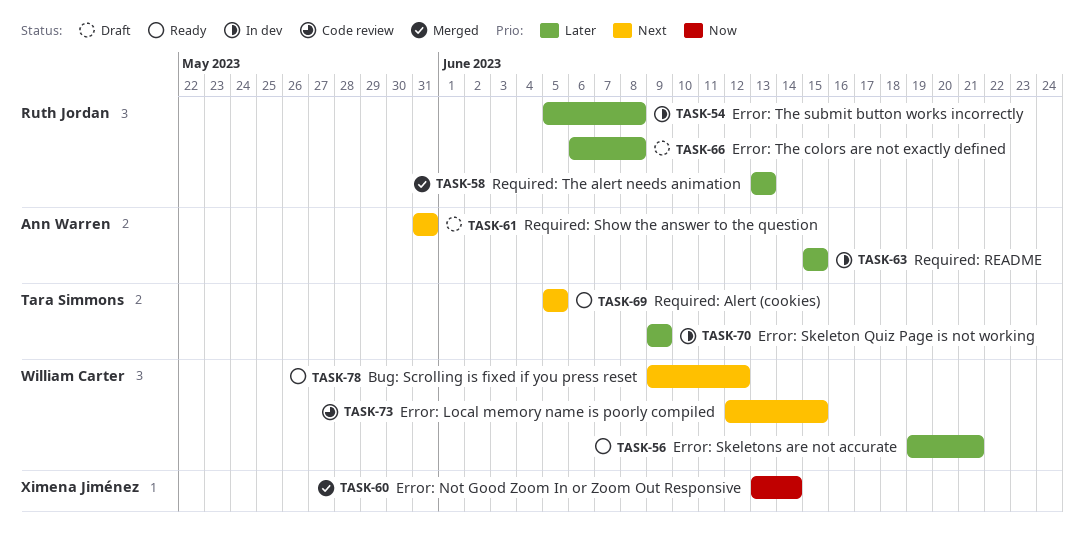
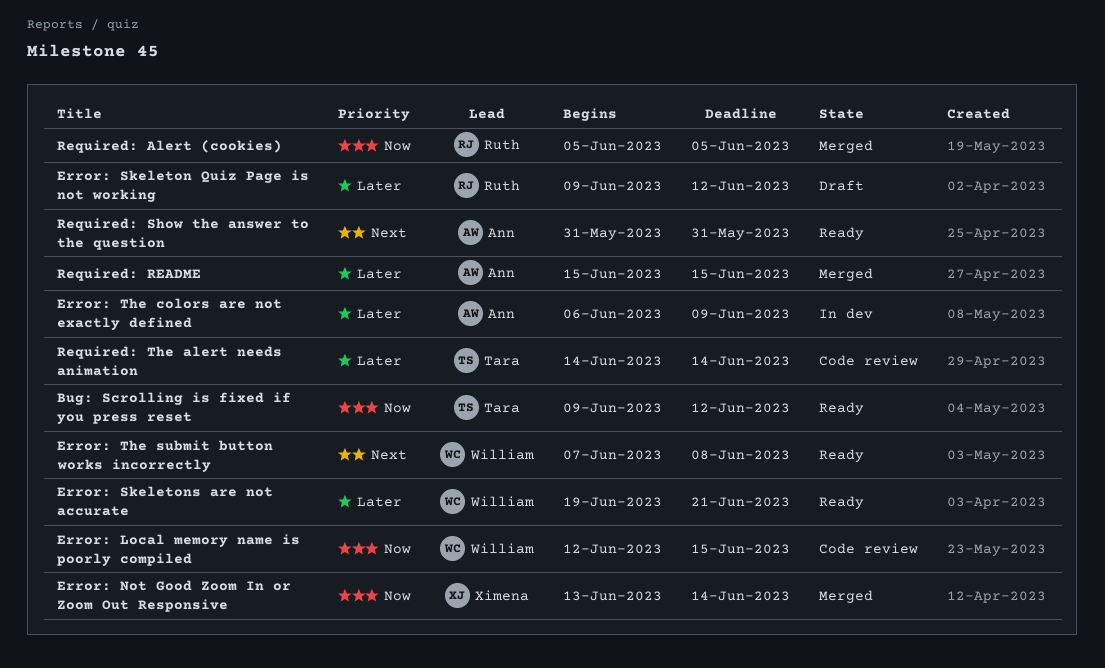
Bug: Scrolling is fixed if you press reset, owner: William Carter -> Tara Simmons
Bug: Scrolling is fixed if you press reset, priority: Next -> Now
Error: Local memory name is poorly compiled, priority: Next -> Now
Error: Skeleton Quiz Page is not working, status: In dev -> Draft
Error: Skeleton Quiz Page is not working, owner: Tara Simmons -> Ruth Jordan
Error: Skeleton Quiz Page is not working, due: Jun 9 -> Jun 12
Error: The colors are not exactly defined, status: Draft -> In dev
Error: The colors are not exactly defined, owner: Ruth Jordan -> Ann Warren
Error: The colors are not exactly defined, due: Jun 8 -> Jun 9
Error: The submit button works incorrectly, status: In dev -> Ready
Error: The submit button works incorrectly, owner: Ruth Jordan -> William Carter
Error: The submit button works incorrectly, priority: Later -> Next
Error: The submit button works incorrectly, start: Jun 5 -> Jun 7
Required: Alert (cookies), status: Ready -> Merged
Required: Alert (cookies), owner: Tara Simmons -> Ruth Jordan
Required: Alert (cookies), priority: Next -> Now
Required: README, status: In dev -> Merged
Required: Show the answer to the question, status: Draft -> Ready
Required: The alert needs animation, status: Merged -> Code review
Required: The alert needs animation, owner: Ruth Jordan -> Tara Simmons
Required: The alert needs animation, start: Jun 13 -> Jun 14
Required: The alert needs animation, due: Jun 13 -> Jun 14

